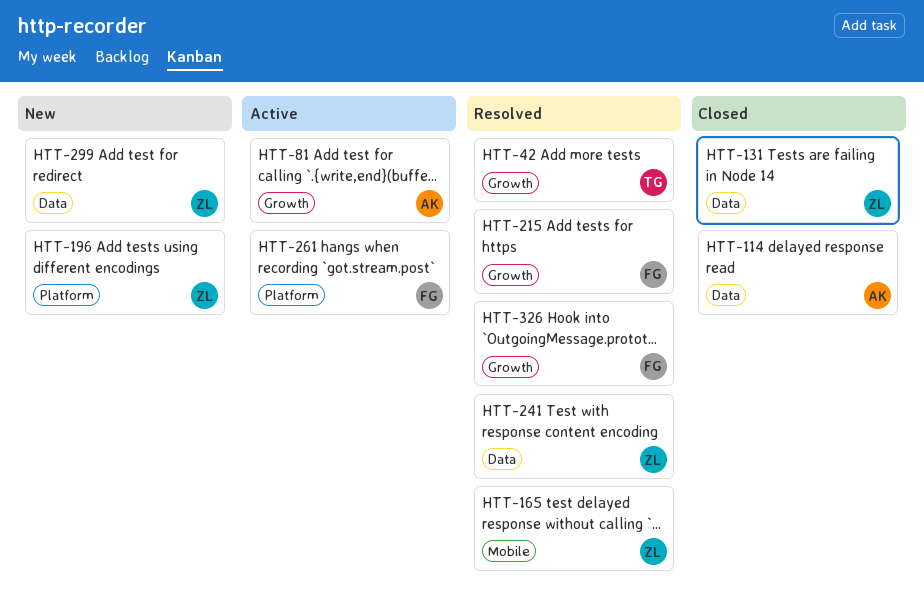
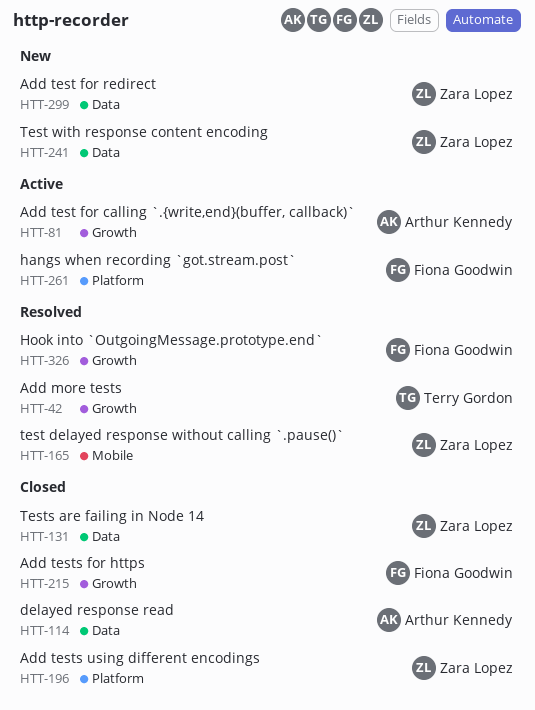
HTT-196, status: New -> Closed
HTT-215, status: Resolved -> Closed
HTT-241, status: Resolved -> New

